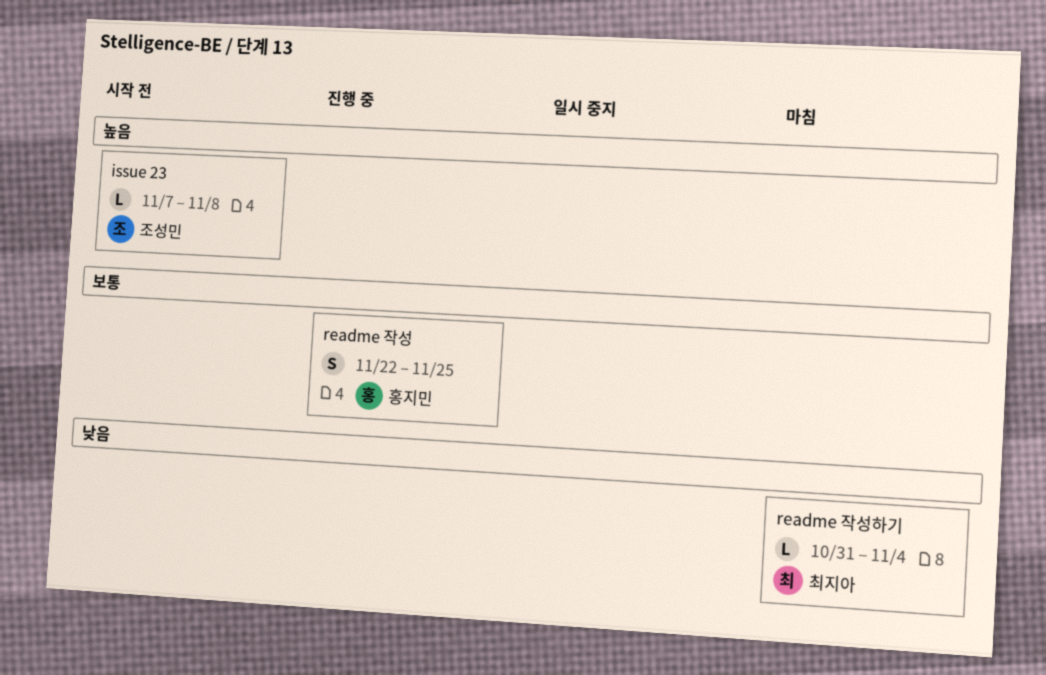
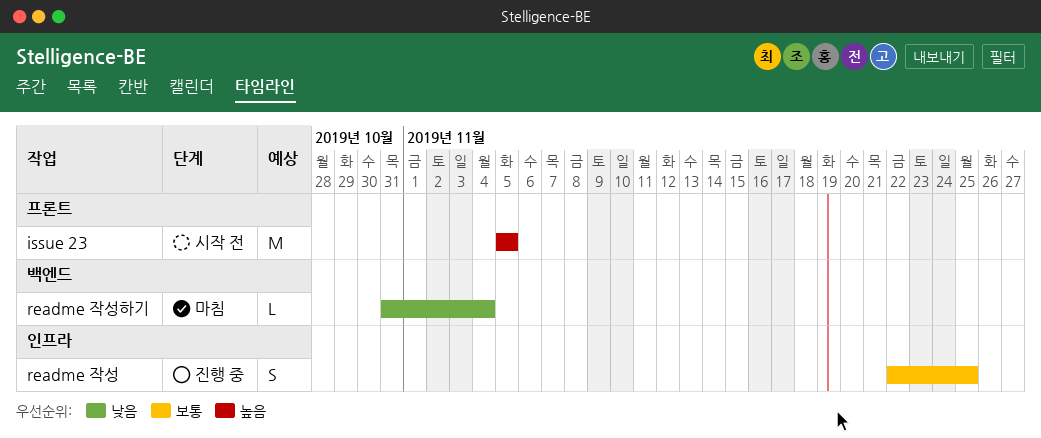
issue 23, estimate: L -> M
issue 23, start: Nov 7 -> Nov 5
issue 23, due: Nov 8 -> Nov 5

